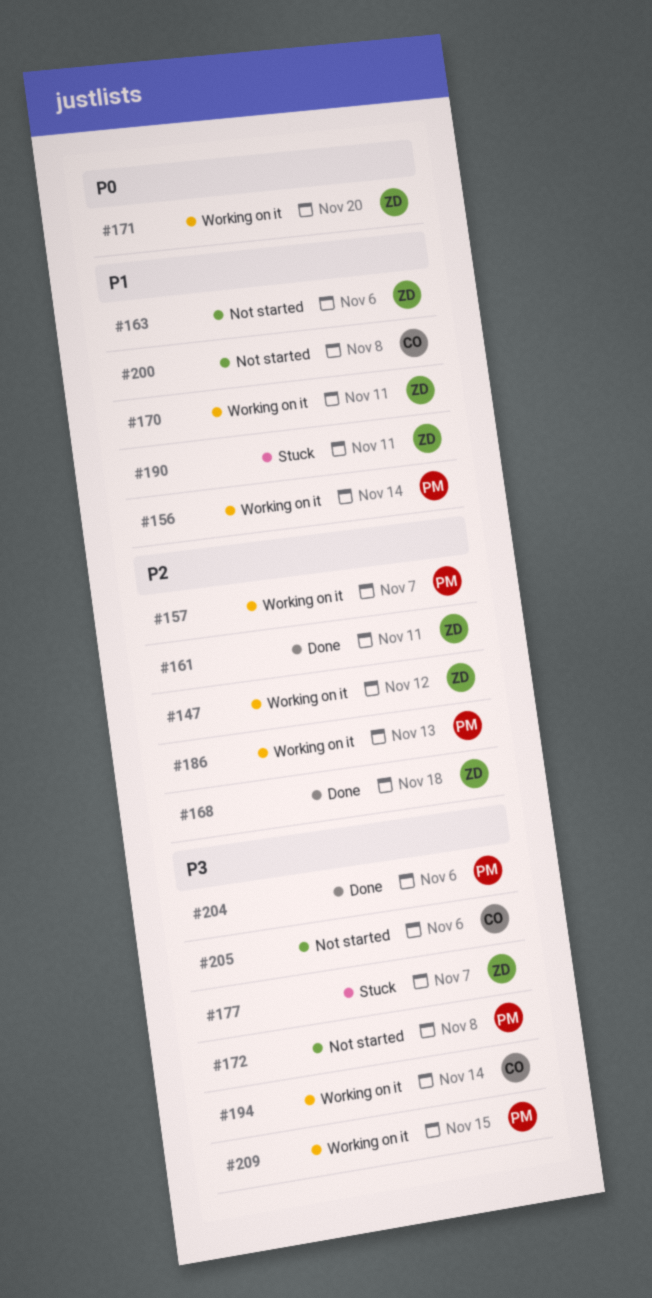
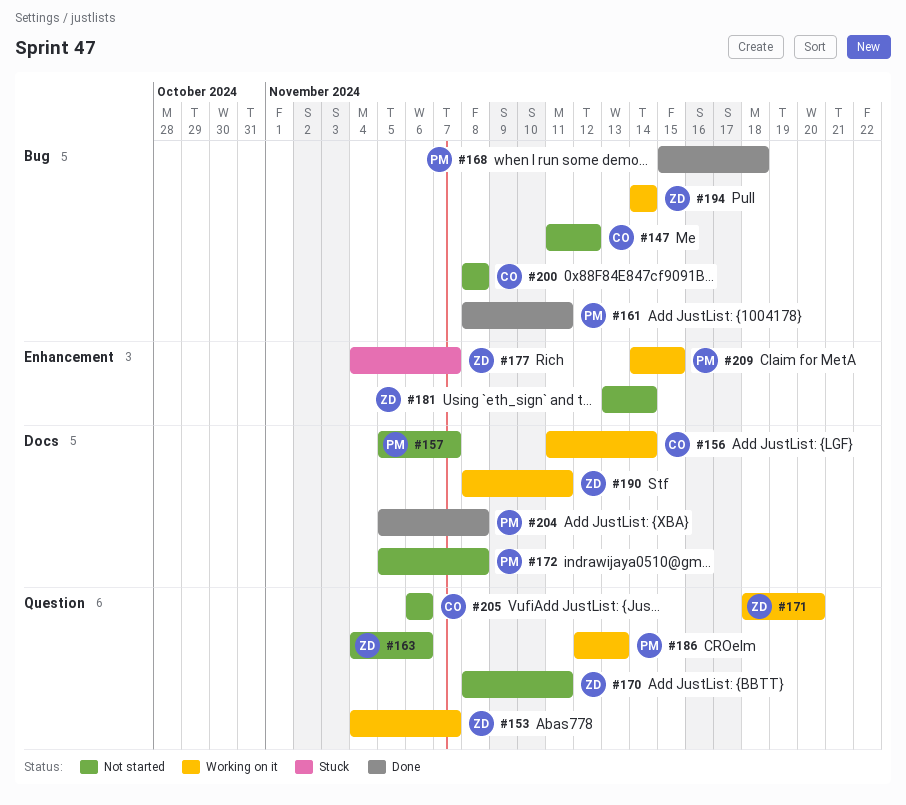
#147, status: Working on it -> Not started
#147, owner: ZD -> CO
#153: none -> present
#156, owner: PM -> CO
#157, status: Working on it -> Not started
#161, owner: ZD -> PM
#168, owner: ZD -> PM
#170, status: Working on it -> Not started
#181: none -> present
#190, status: Stuck -> Working on it
#194, owner: CO -> ZD
#204, due: Nov 6 -> Nov 8

